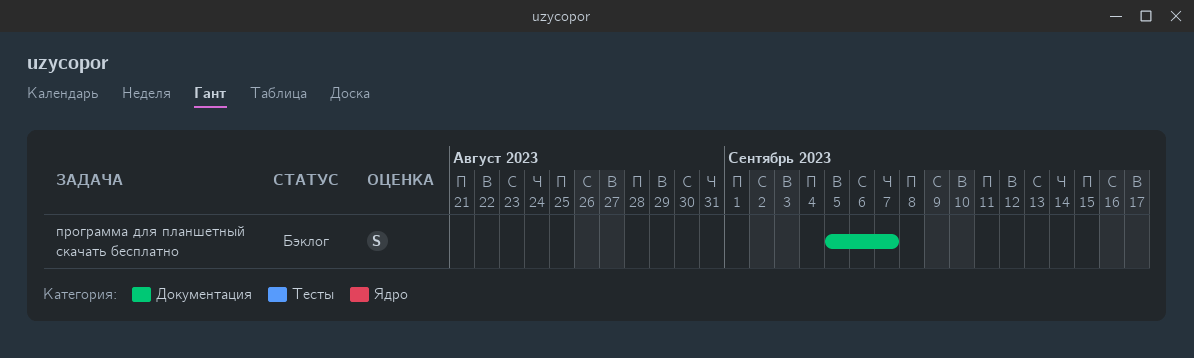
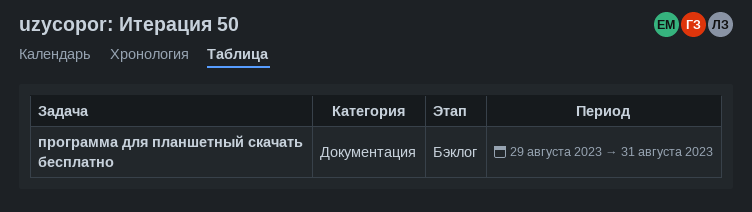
программа для планшетный скачать бесплатно, start: Sep 5 -> Aug 29
программа для планшетный скачать бесплатно, due: Sep 7 -> Aug 31

